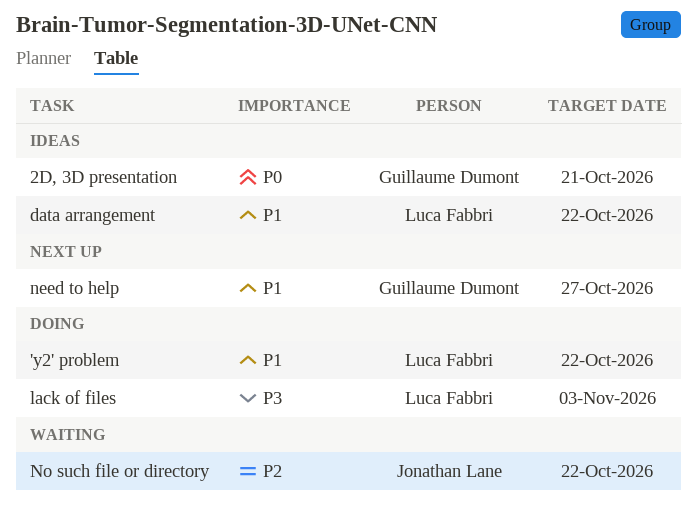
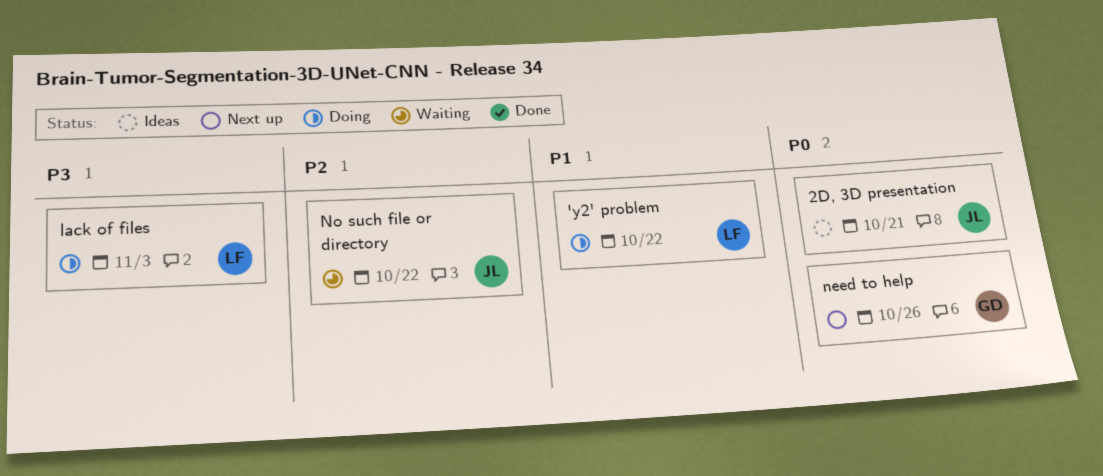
2D, 3D presentation, owner: Guillaume Dumont -> Jonathan Lane
data arrangement: present -> none
need to help, priority: P1 -> P0
need to help, due: Oct 27 -> Oct 26

